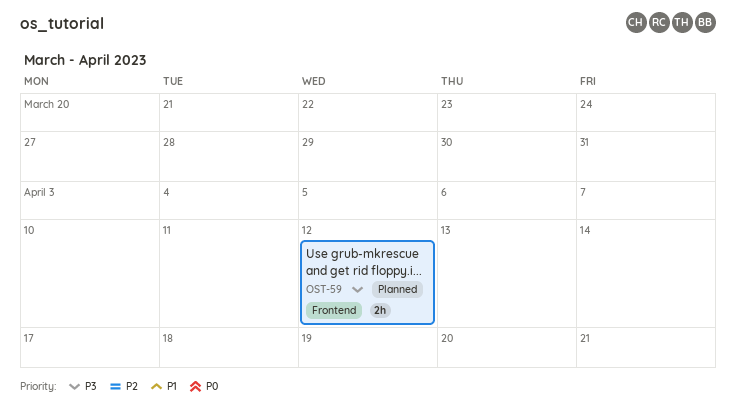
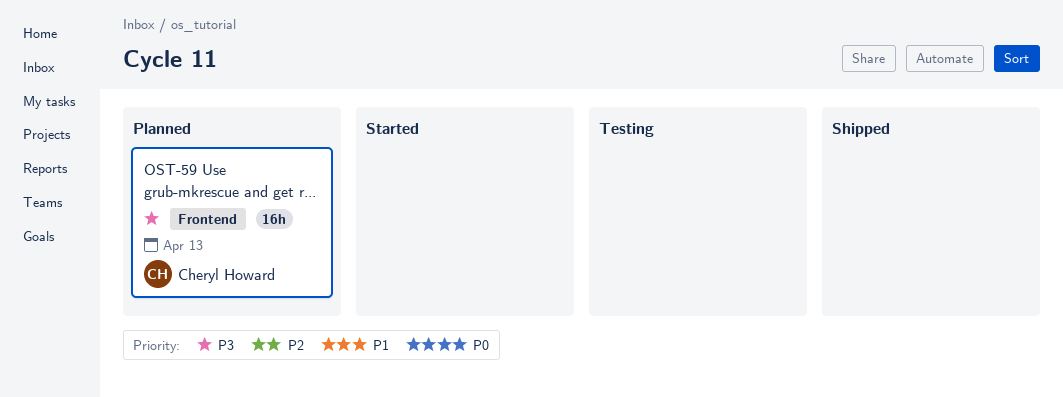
OST-59, estimate: 2h -> 16h
OST-59, due: Apr 12 -> Apr 13

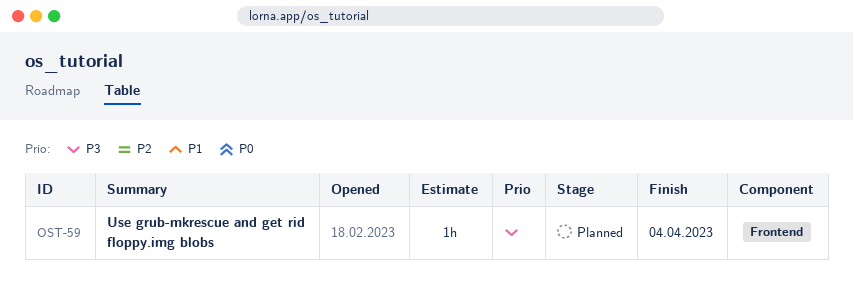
OST-59, estimate: 16h -> 1h
OST-59, due: Apr 13 -> Apr 4

